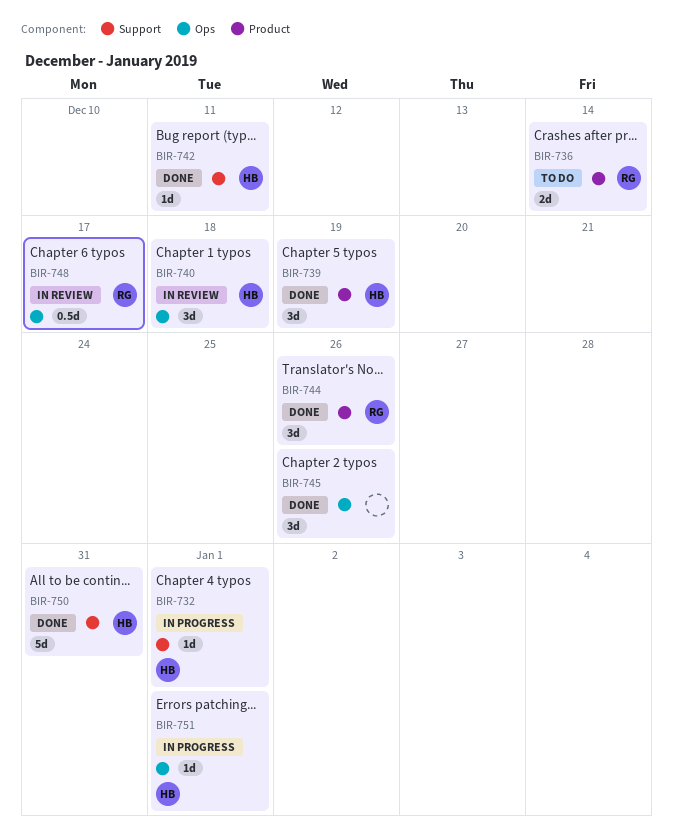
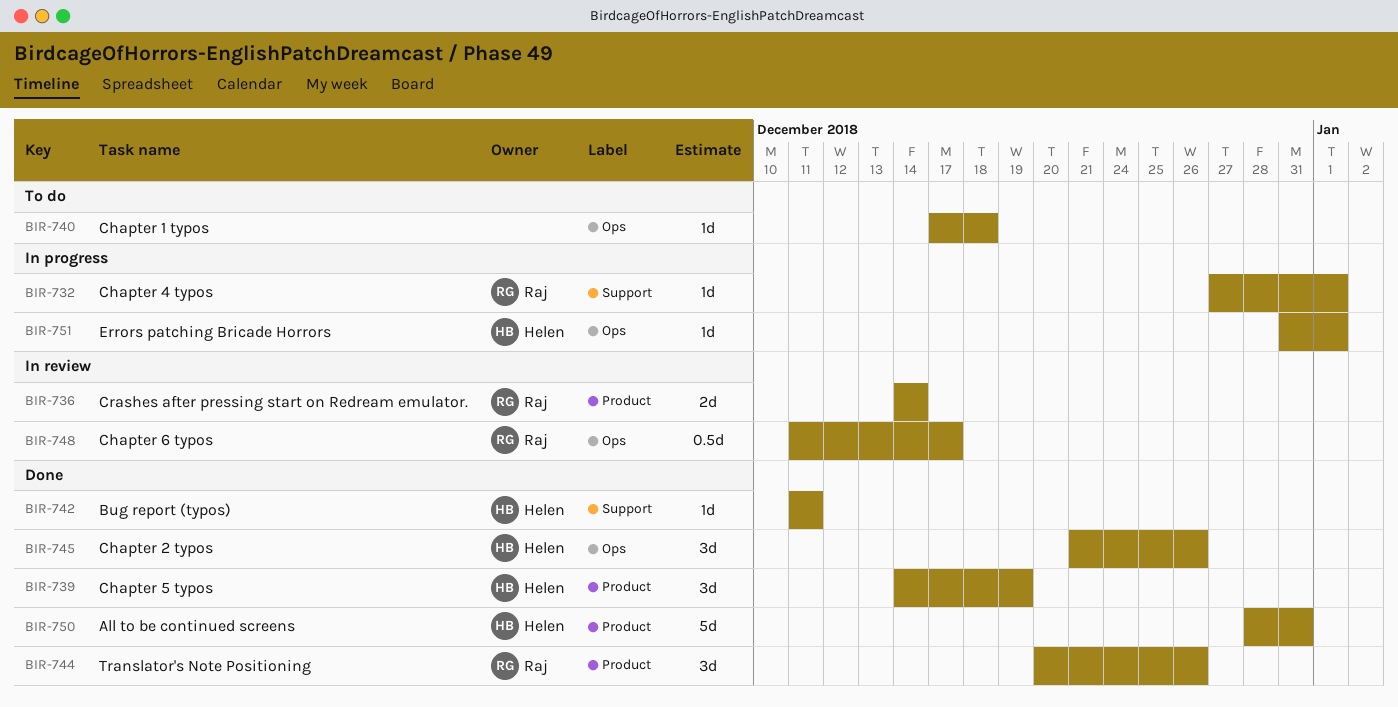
BIR-732, owner: Helen -> Raj
BIR-736, status: To do -> In review
BIR-740, status: In review -> To do
BIR-740, owner: Helen -> none
BIR-740, estimate: 3d -> 1d
BIR-745, owner: none -> Helen
BIR-750, label: Support -> Product

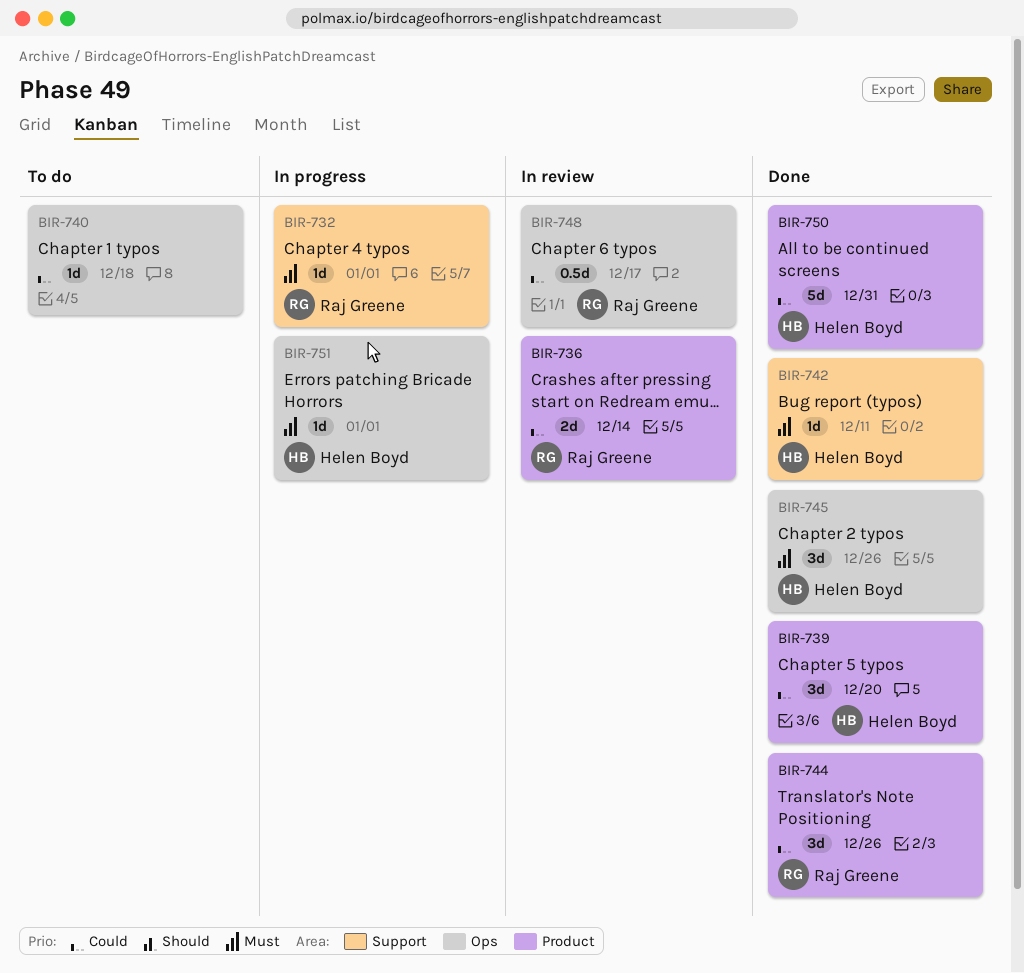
BIR-739, due: Dec 19 -> Dec 20

